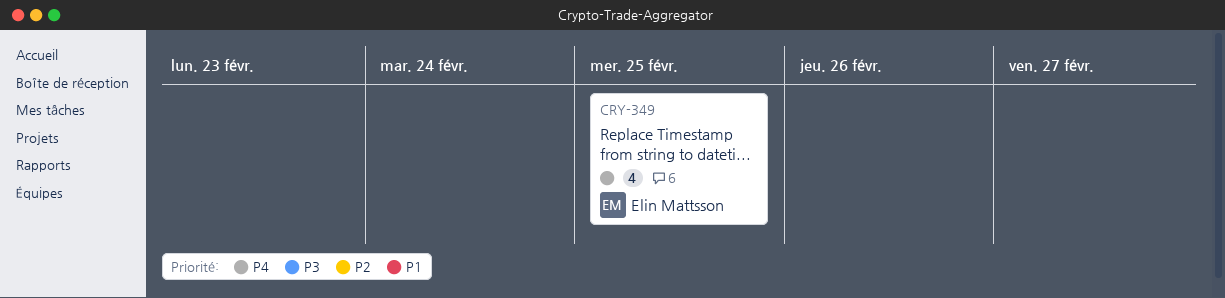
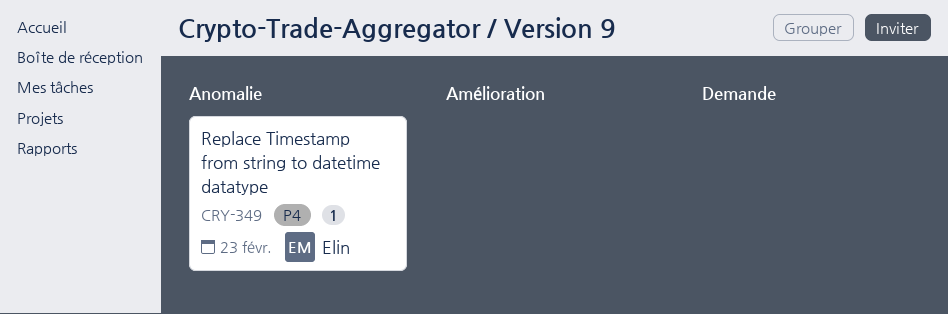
CRY-349, estimate: 4 -> 1
CRY-349, due: Feb 25 -> Feb 23

